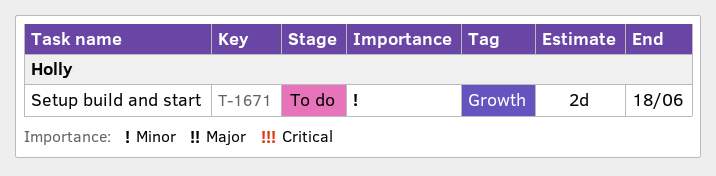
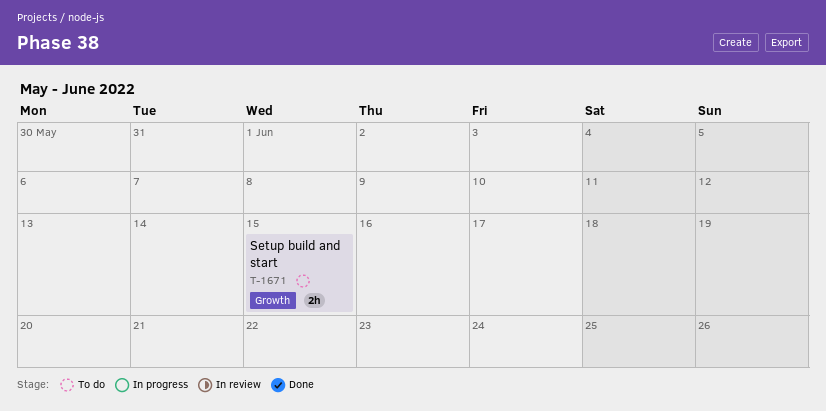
T-1671, estimate: 2d -> 2h
T-1671, due: Jun 18 -> Jun 15

